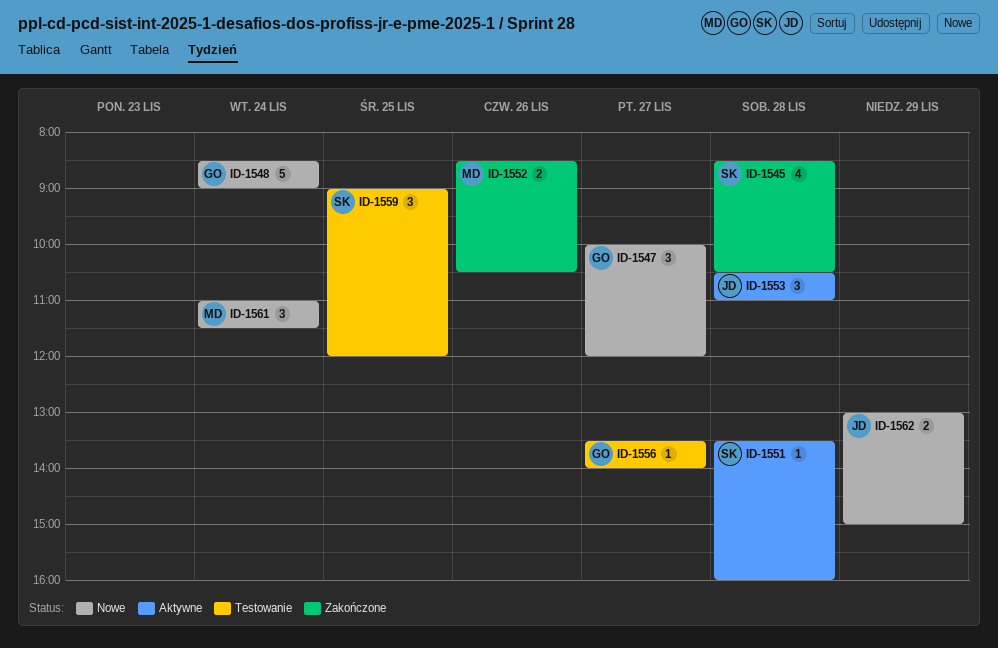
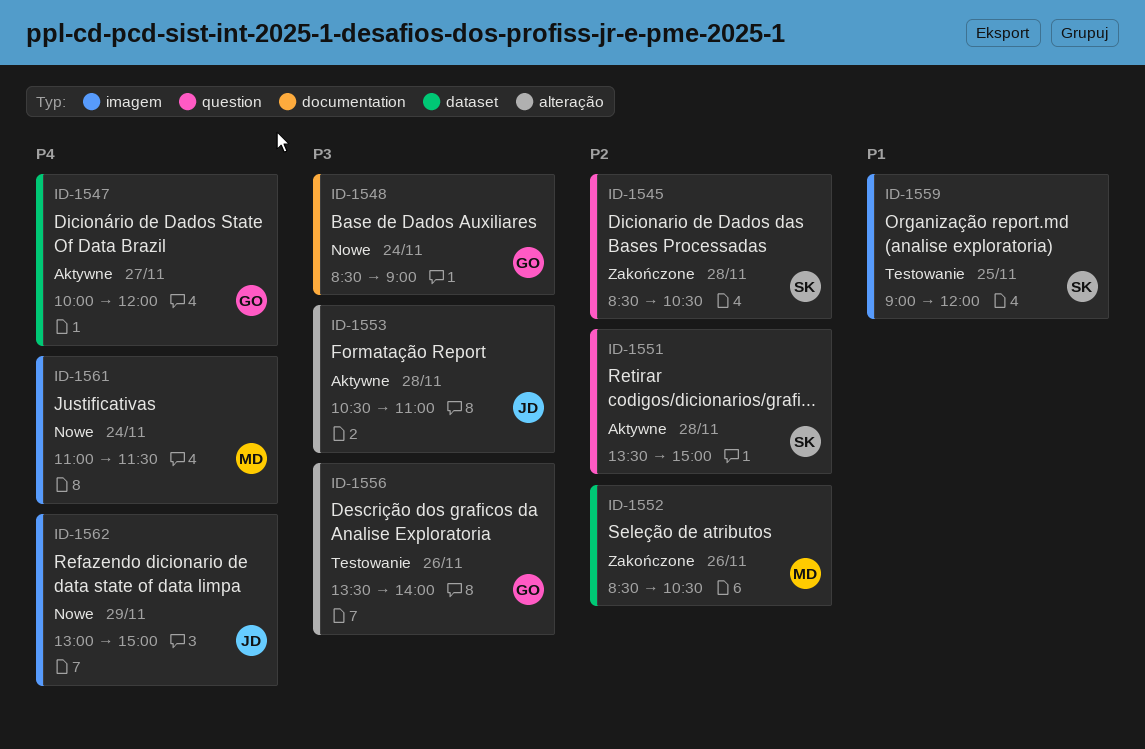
ID-1547, status: Nowe -> Aktywne
ID-1551, ends: 16:00 -> 15:00
ID-1556, day: Nov 27 -> Nov 26

